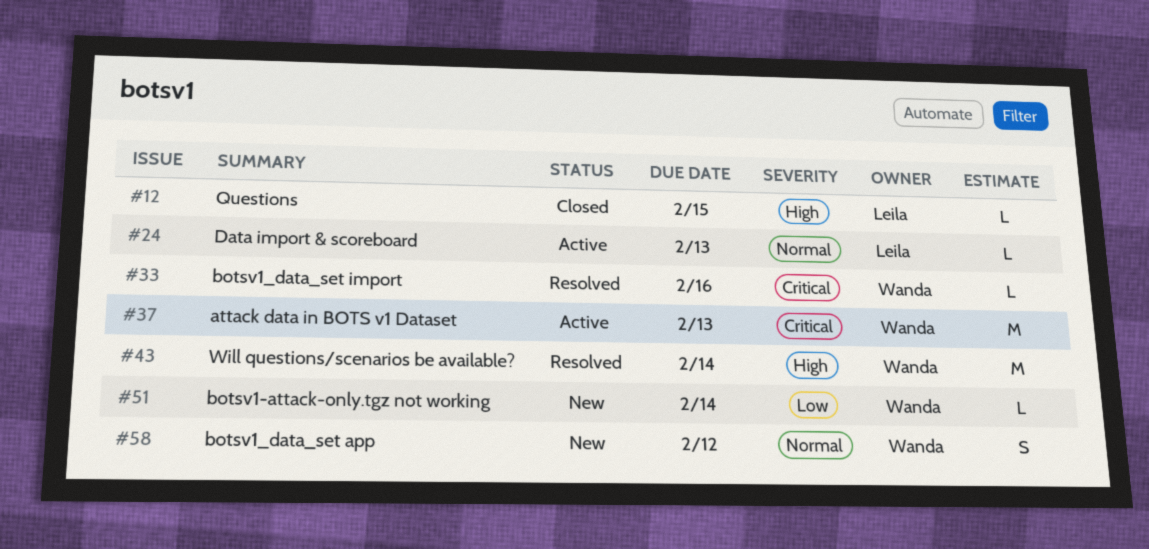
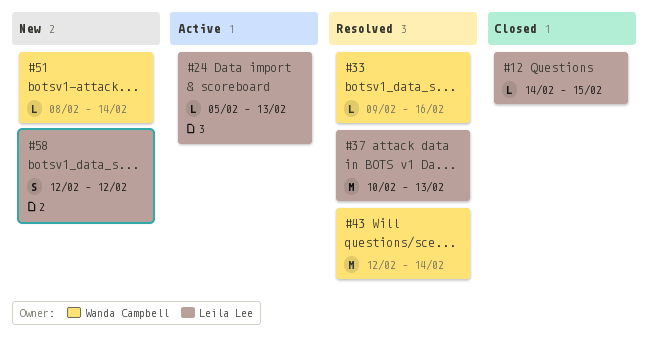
#37, status: Active -> Resolved
#37, owner: Wanda Campbell -> Leila Lee
#58, owner: Wanda Campbell -> Leila Lee

